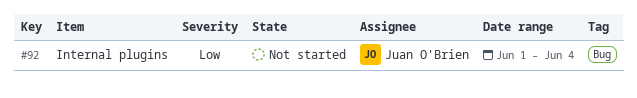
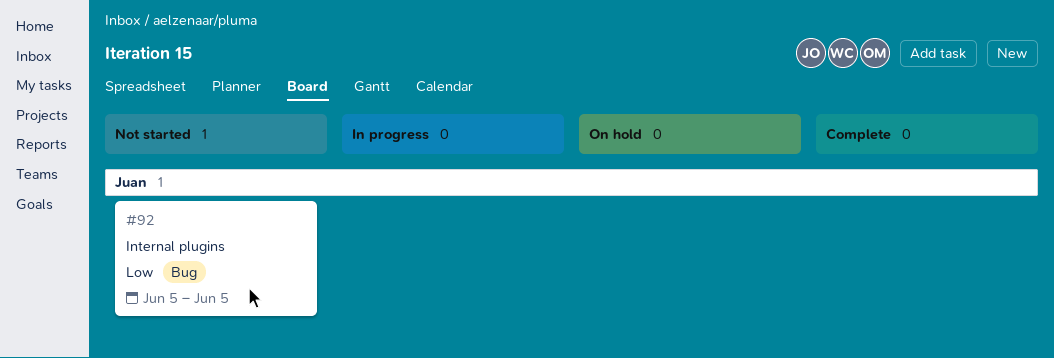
#92, start: Jun 1 -> Jun 5
#92, due: Jun 4 -> Jun 5

